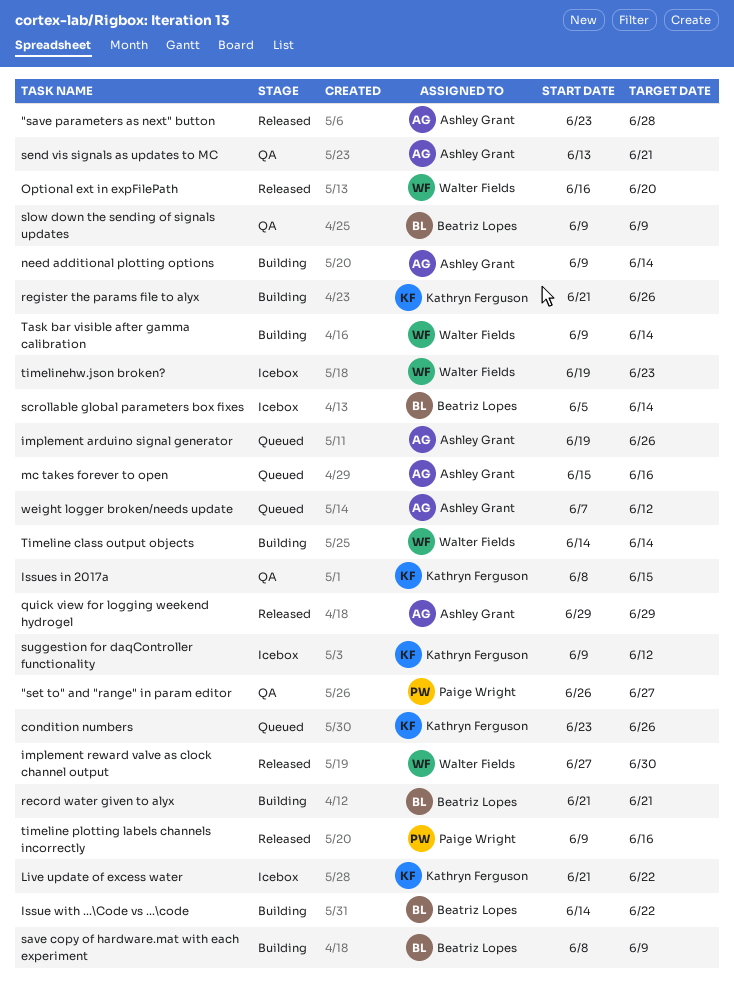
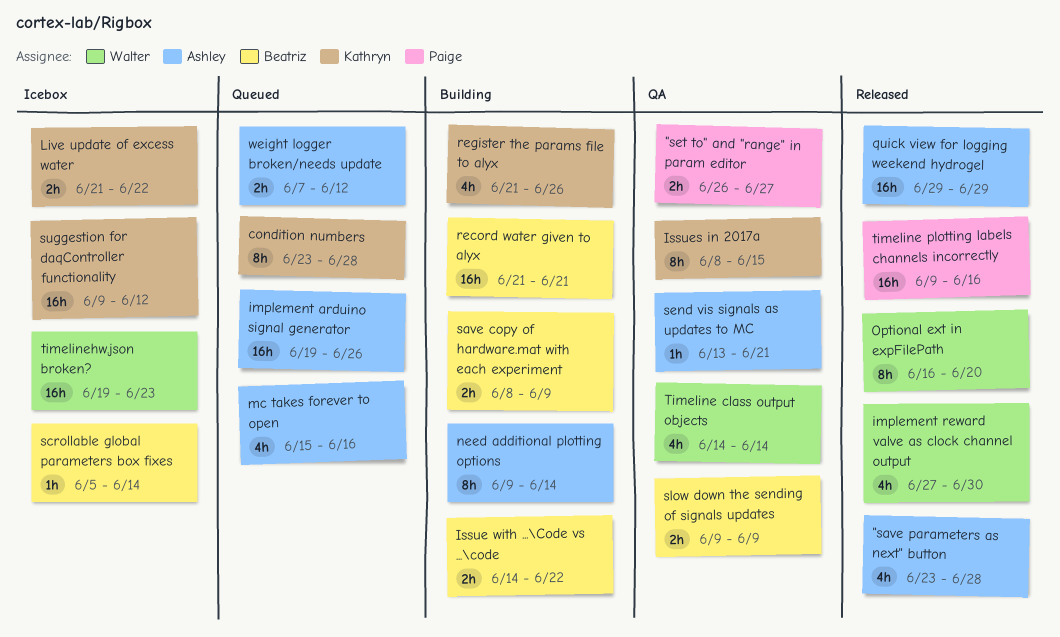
condition numbers, due: Jun 26 -> Jun 28
Task bar visible after gamma calibration: present -> none
Timeline class output objects, status: Building -> QA

